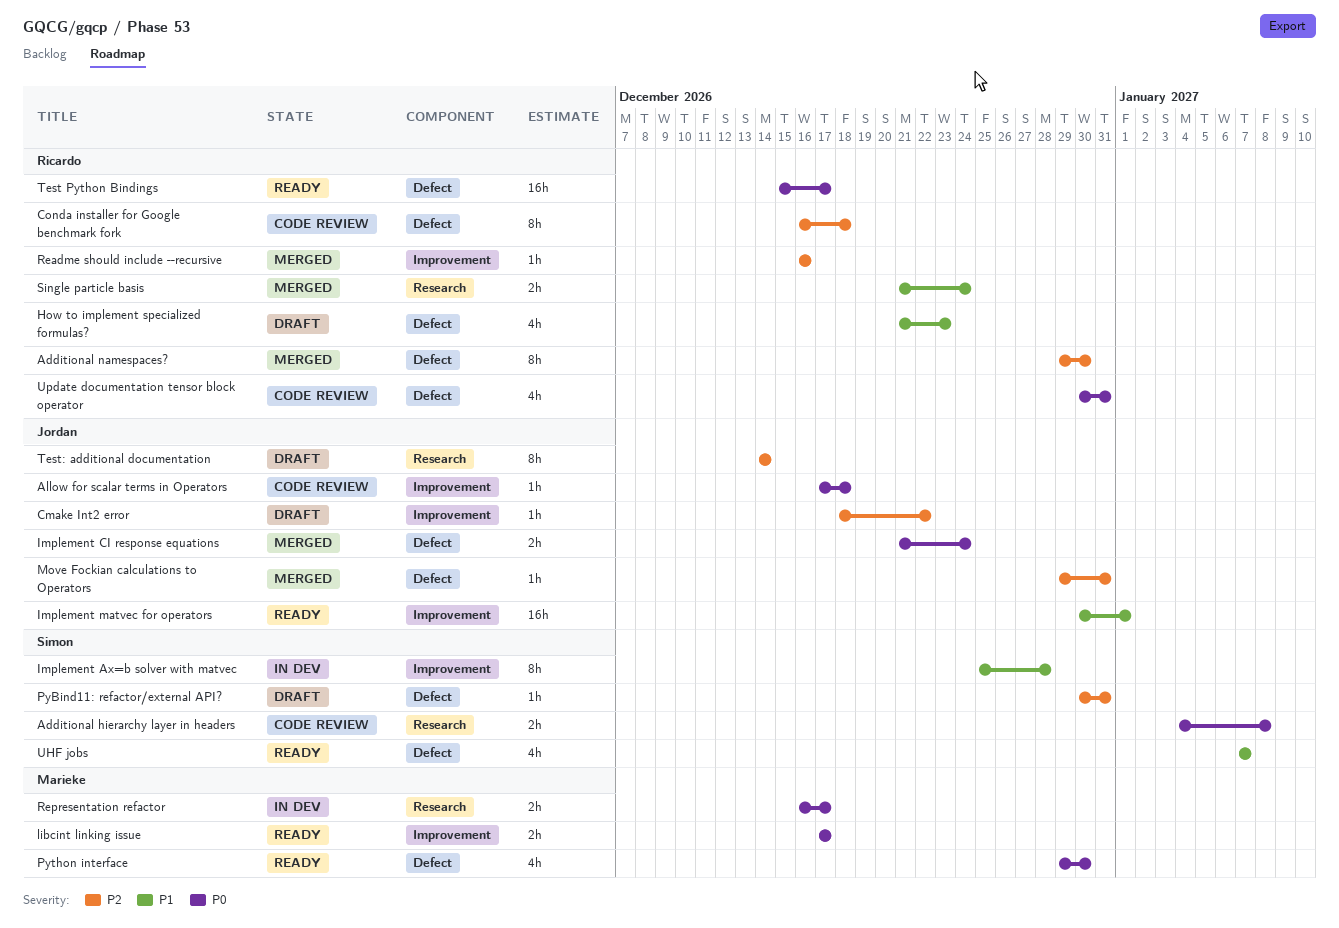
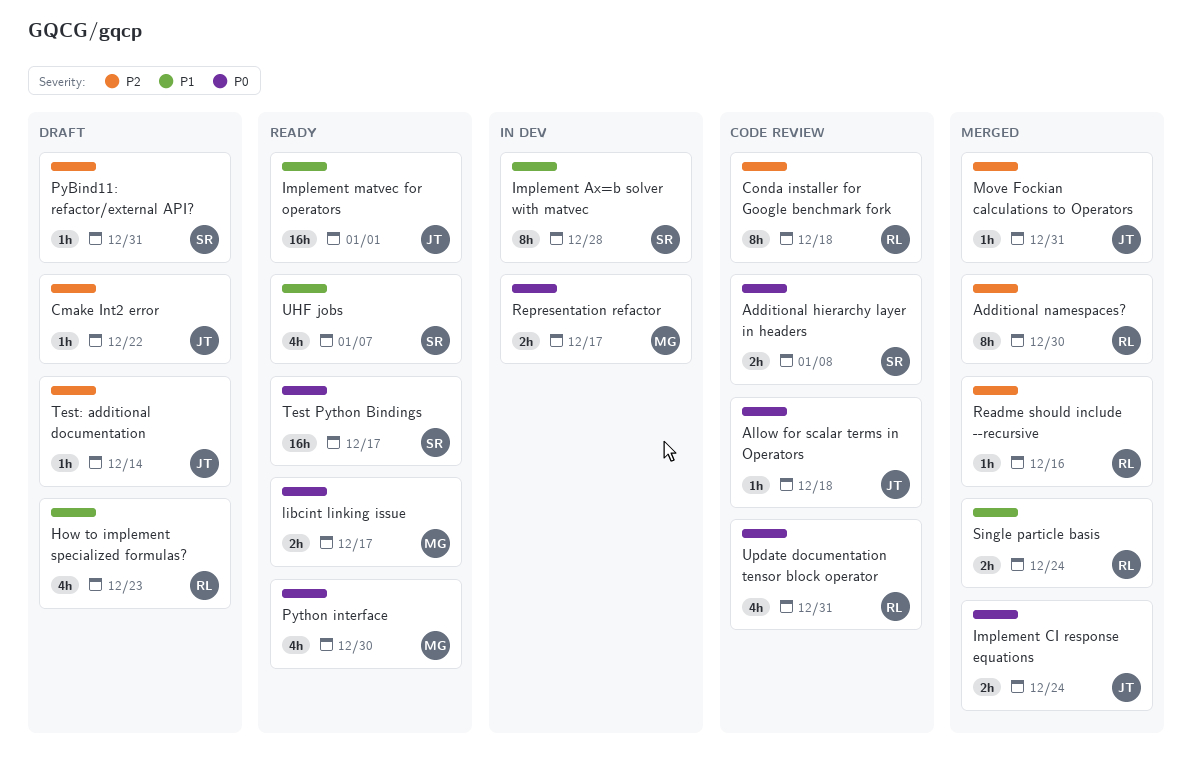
Test Python Bindings, owner: Ricardo -> Simon
Test: additional documentation, estimate: 8h -> 1h

